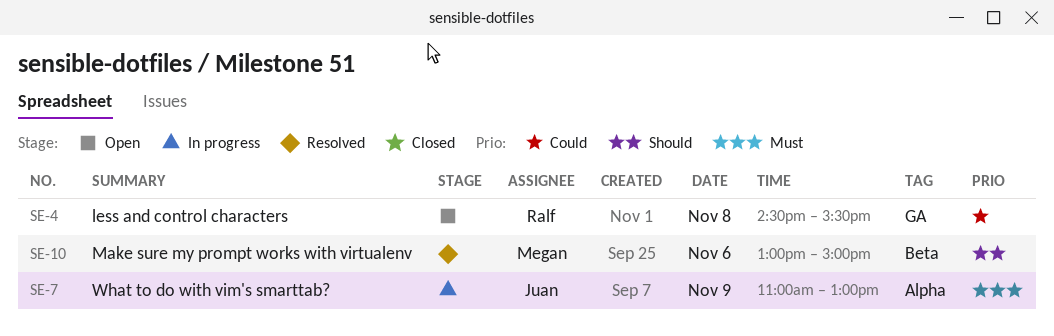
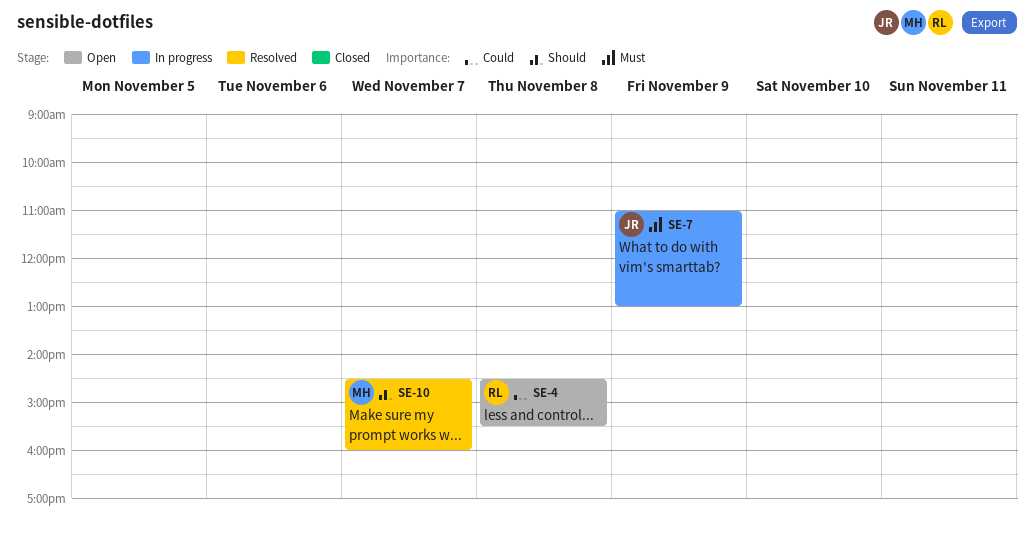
SE-10, day: Nov 6 -> Nov 7
SE-10, begins: 13:00 -> 14:30
SE-10, ends: 15:00 -> 16:00

